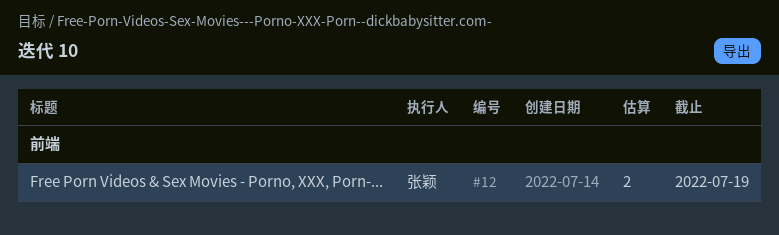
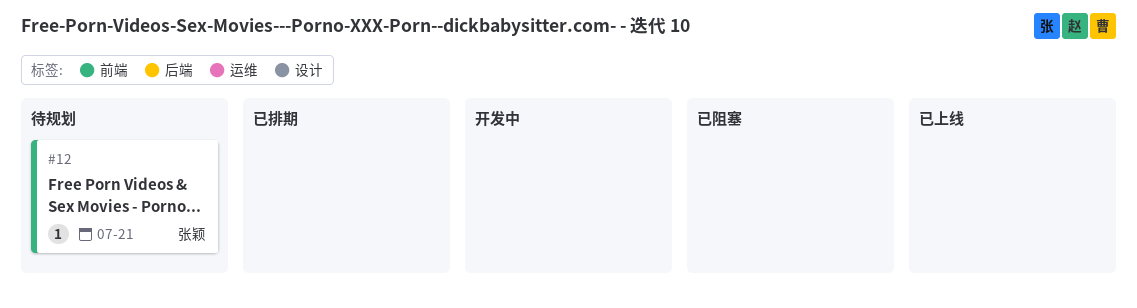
#12, estimate: 2 -> 1
#12, due: Jul 19 -> Jul 21

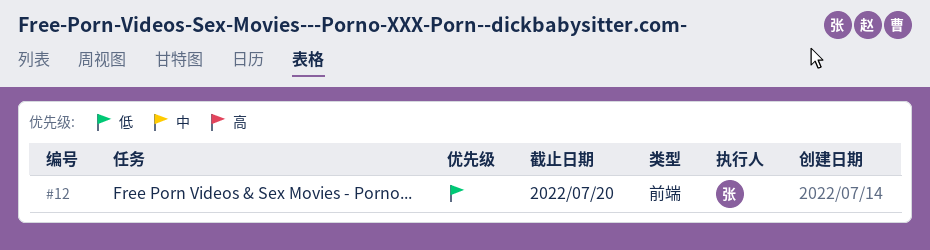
#12, due: Jul 21 -> Jul 20

